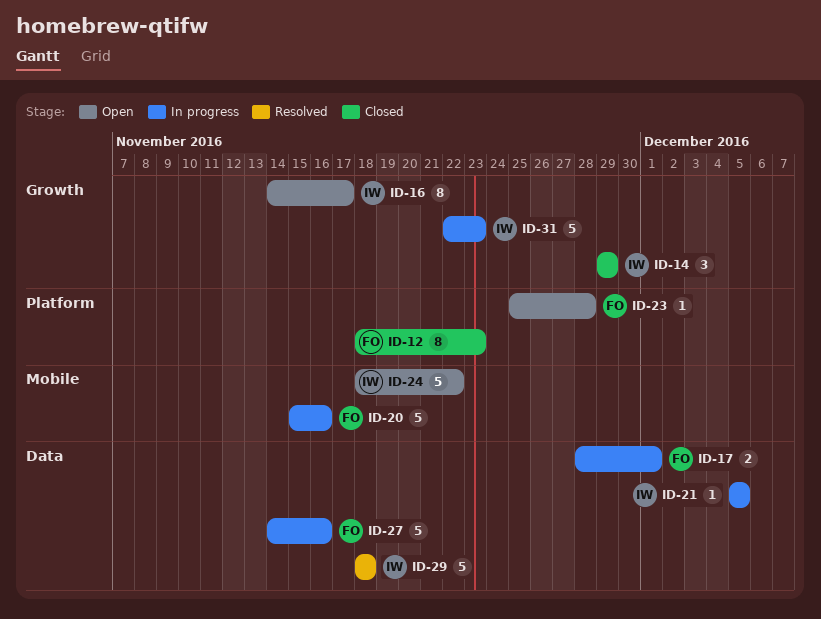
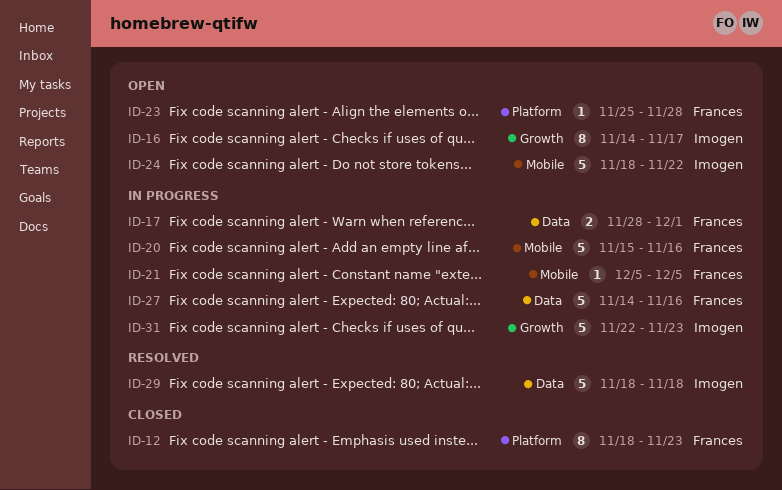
ID-14: present -> none
ID-21, owner: Imogen -> Frances
ID-21, label: Data -> Mobile

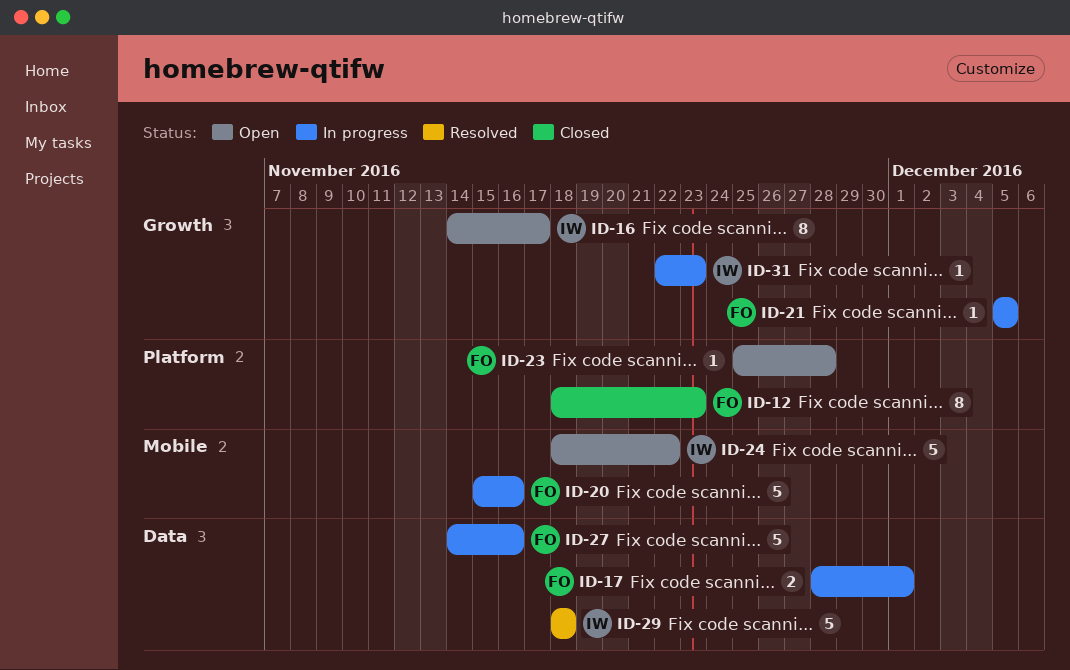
ID-21, label: Mobile -> Growth
ID-31, estimate: 5 -> 1

